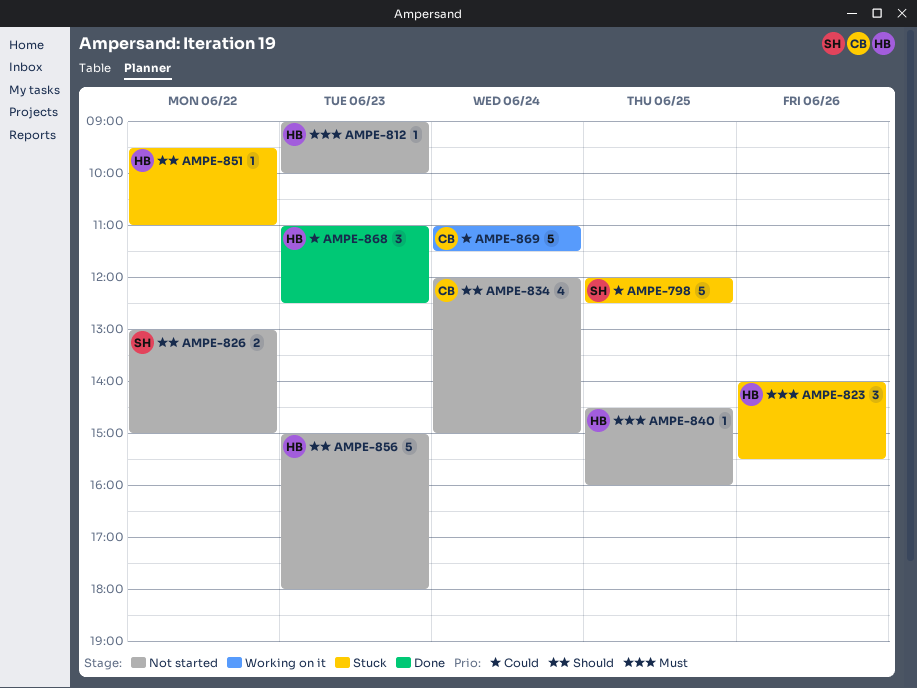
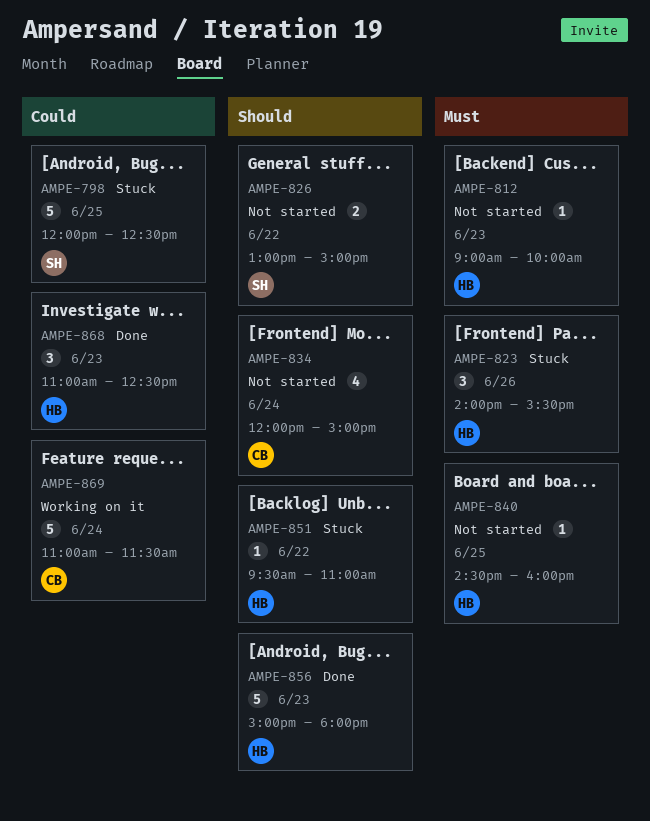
AMPE-856, status: Not started -> Done

